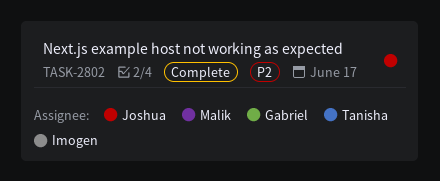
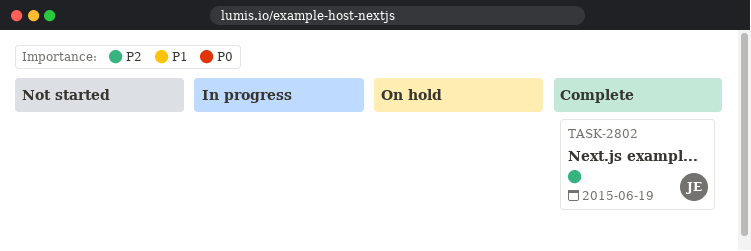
TASK-2802, due: Jun 17 -> Jun 19

